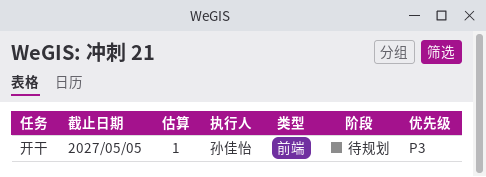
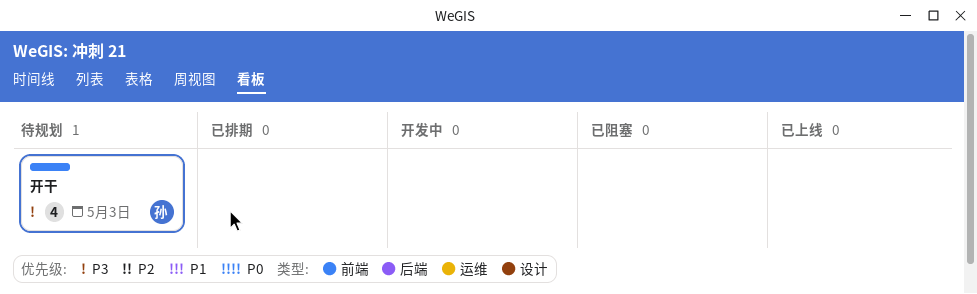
开干, estimate: 1 -> 4
开干, due: May 5 -> May 3

